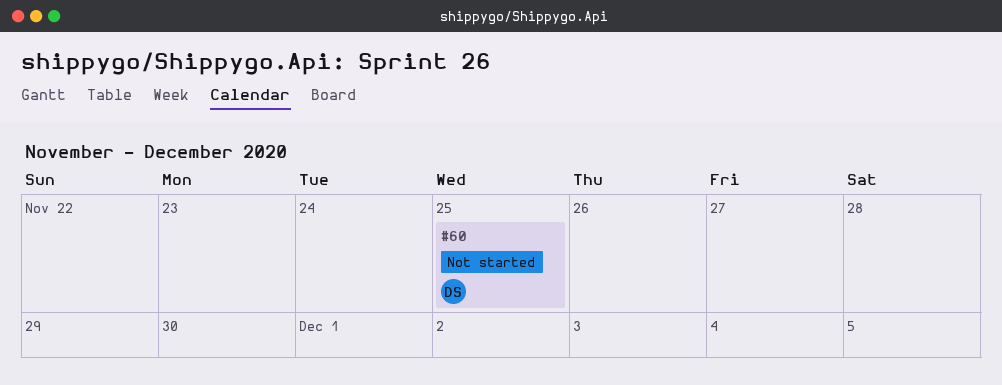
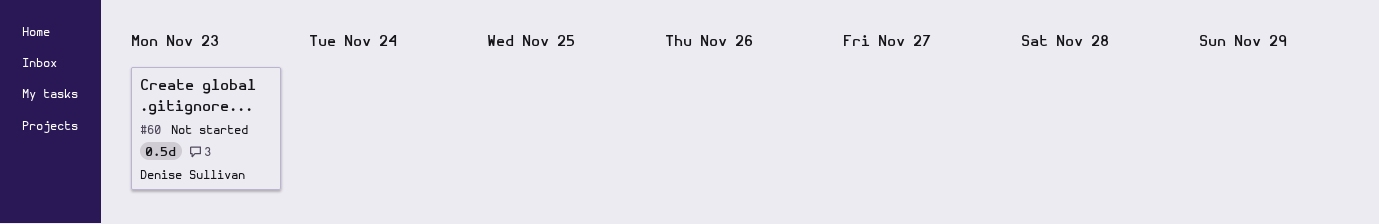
#60, due: Nov 25 -> Nov 23

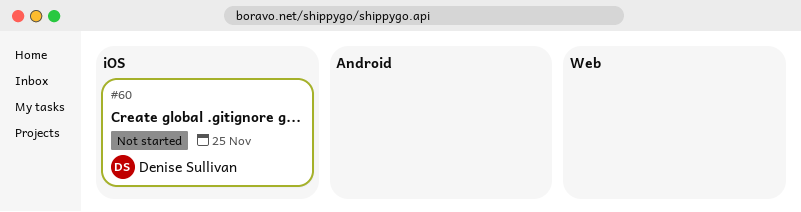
#60, due: Nov 23 -> Nov 25

